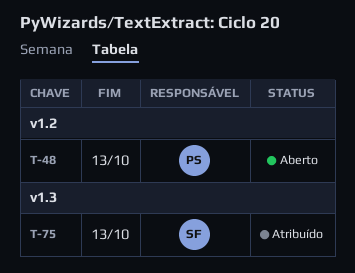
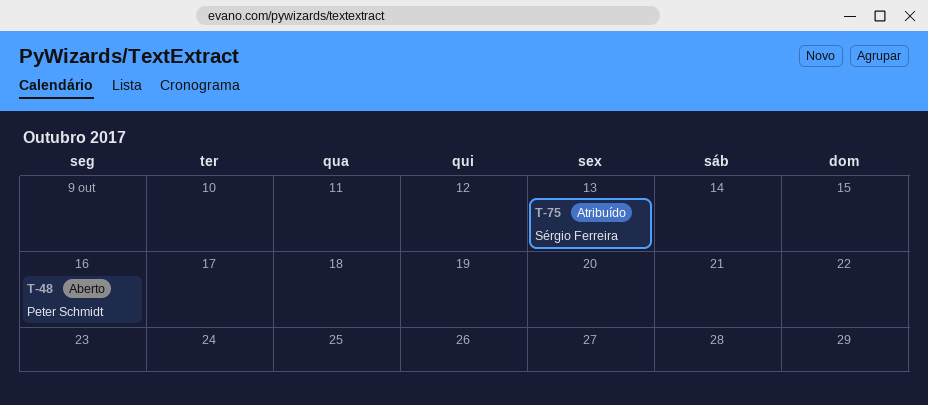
T-48, due: Oct 13 -> Oct 16

